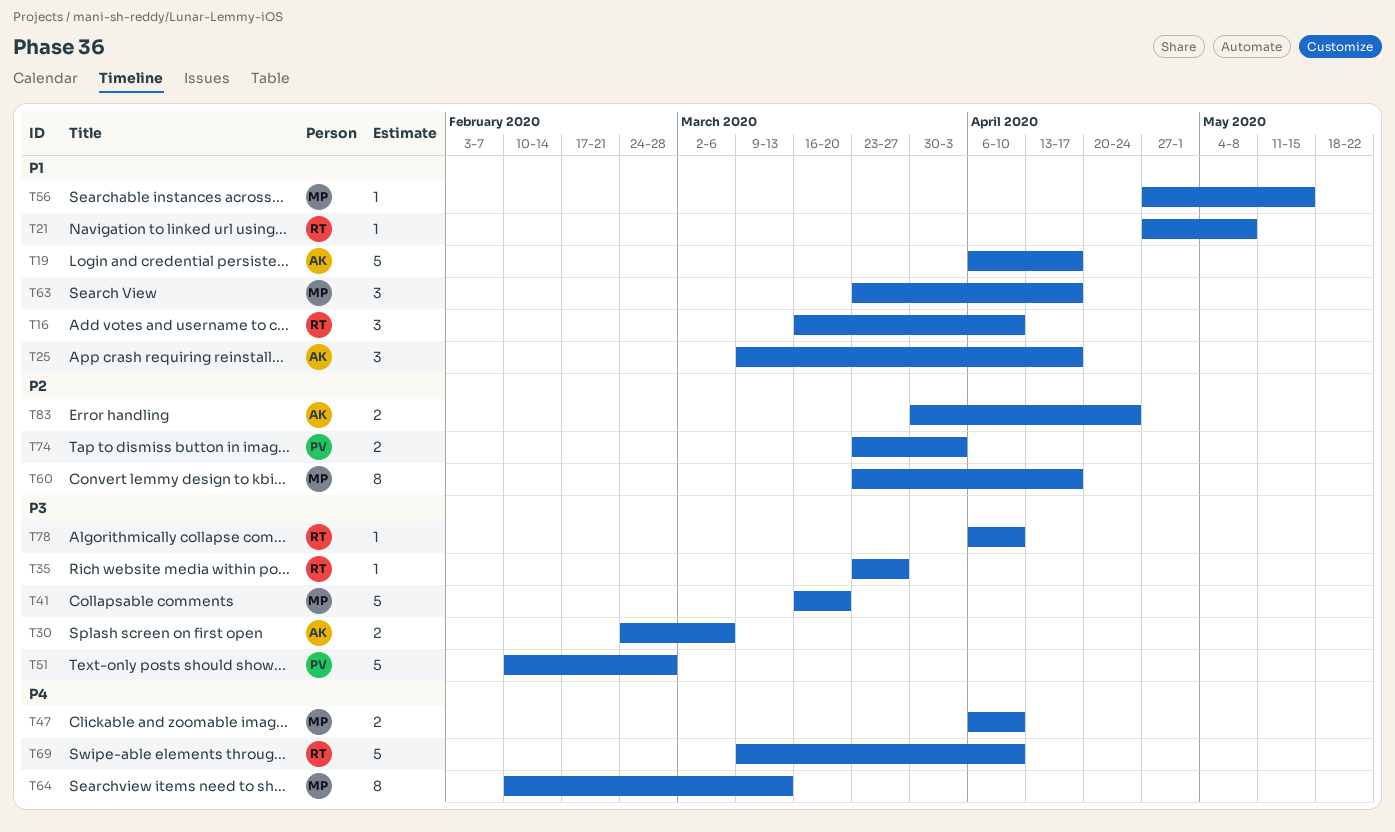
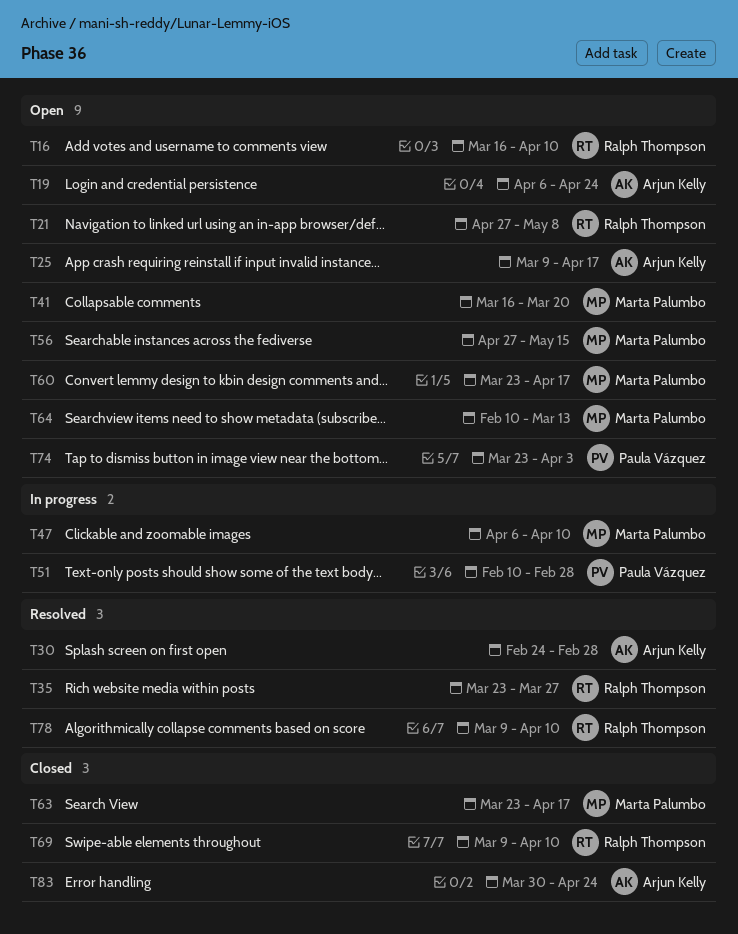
T19, due: Apr 17 -> Apr 24
T30, due: Mar 6 -> Feb 28
T78, start: Apr 6 -> Mar 9

